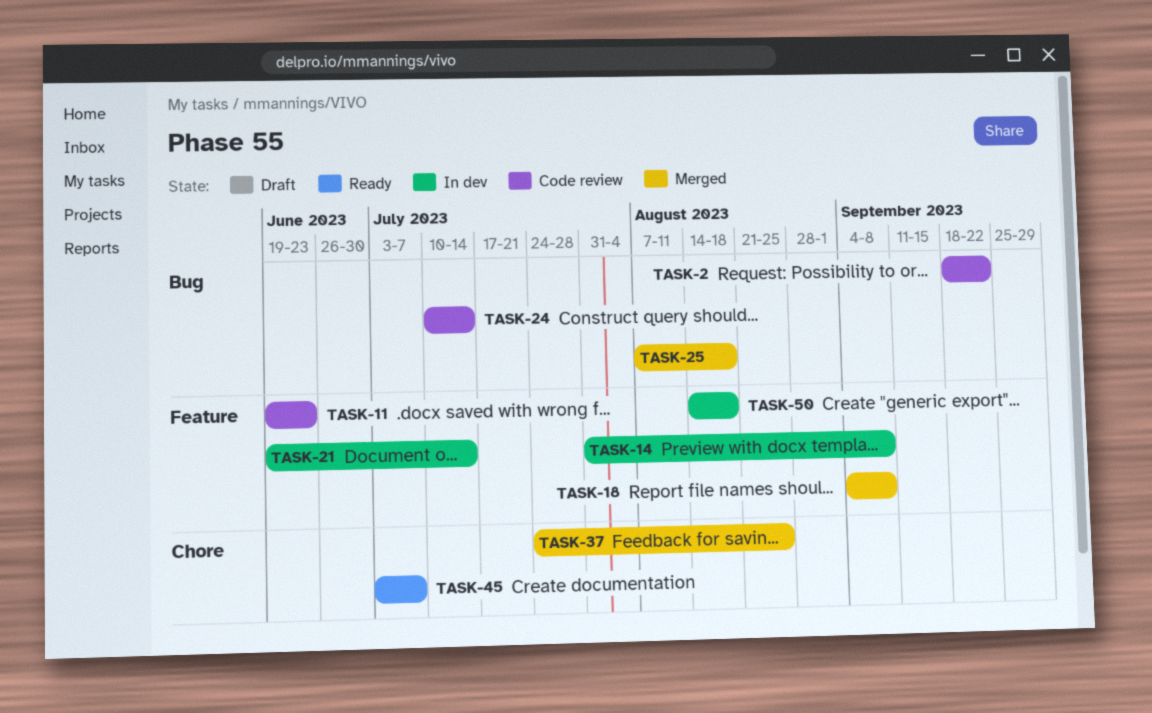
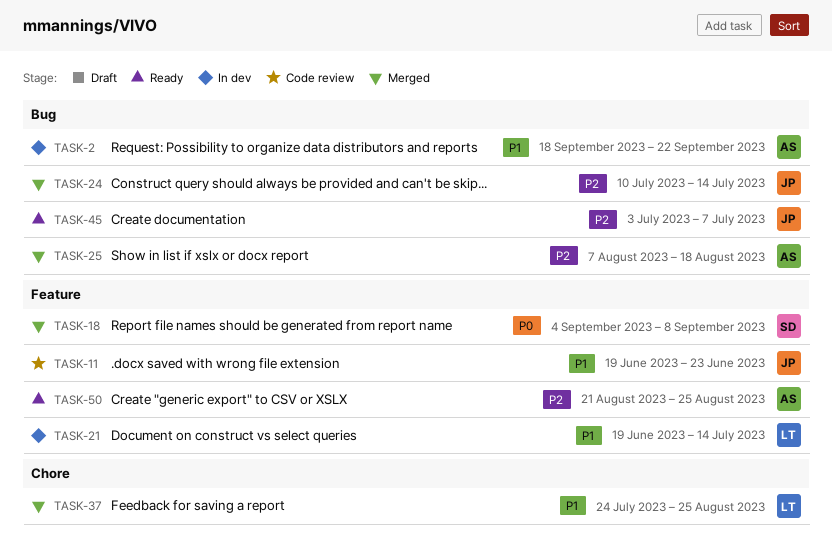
TASK-2, status: Code review -> In dev
TASK-14: present -> none
TASK-24, status: Code review -> Merged
TASK-45, label: Chore -> Bug
TASK-50, status: In dev -> Ready
TASK-50, start: Aug 14 -> Aug 21
TASK-50, due: Aug 18 -> Aug 25

